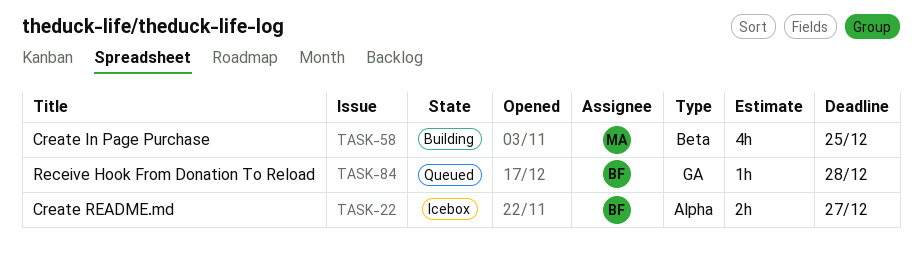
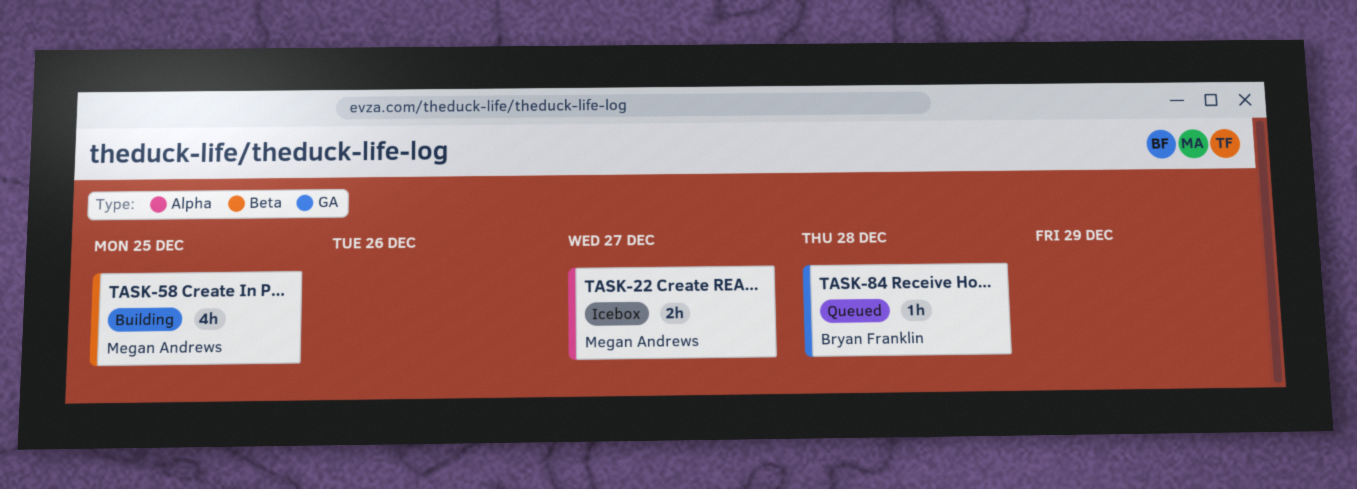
TASK-22, owner: Bryan Franklin -> Megan Andrews

